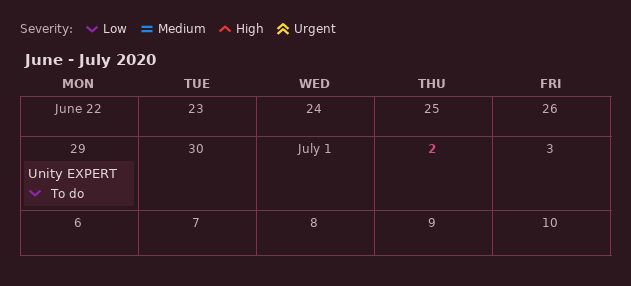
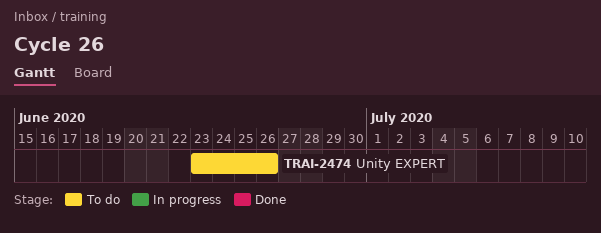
Unity EXPERT, due: Jun 29 -> Jun 26

